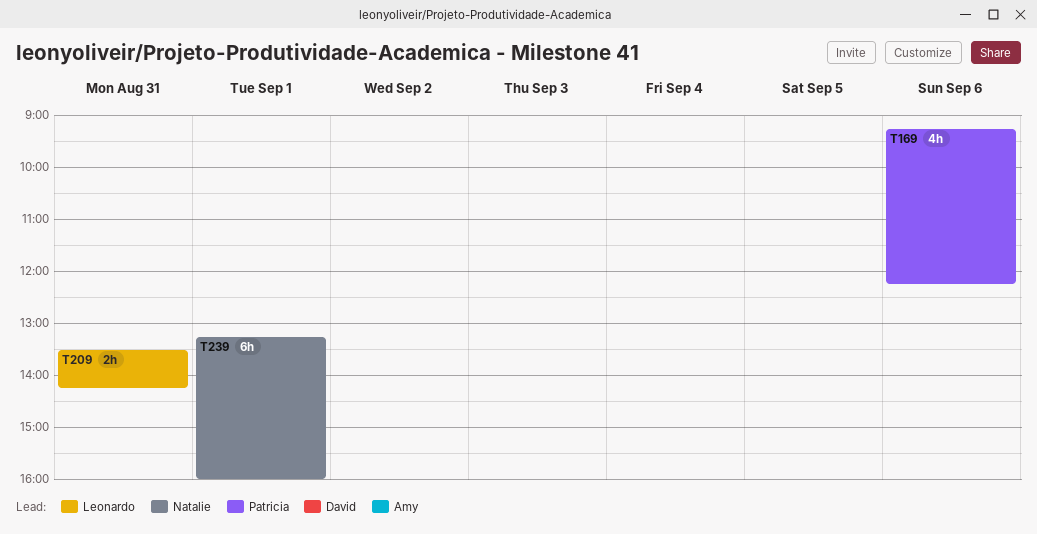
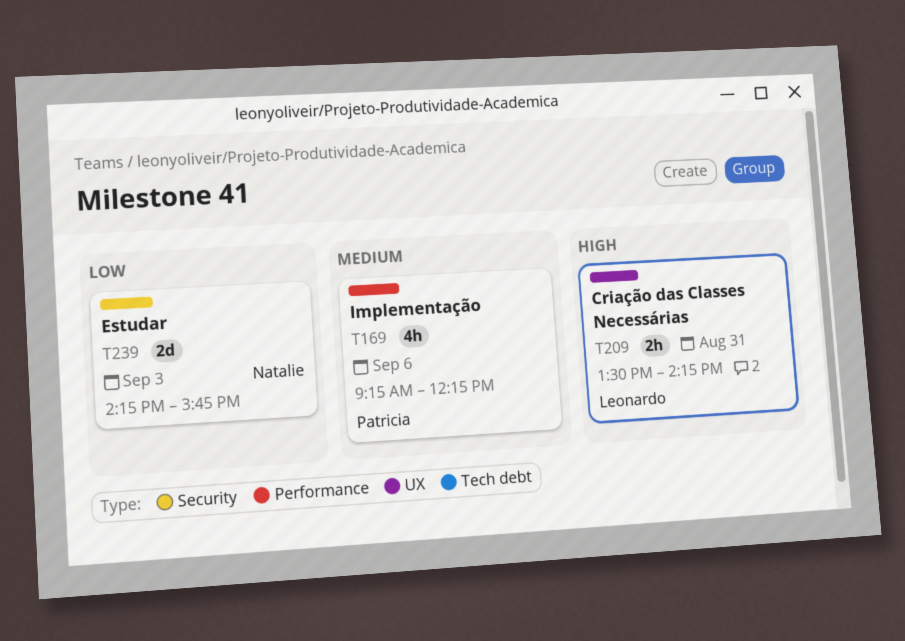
T239, estimate: 6h -> 2d
T239, day: Sep 1 -> Sep 3
T239, begins: 13:15 -> 14:15
T239, ends: 16:00 -> 15:45

